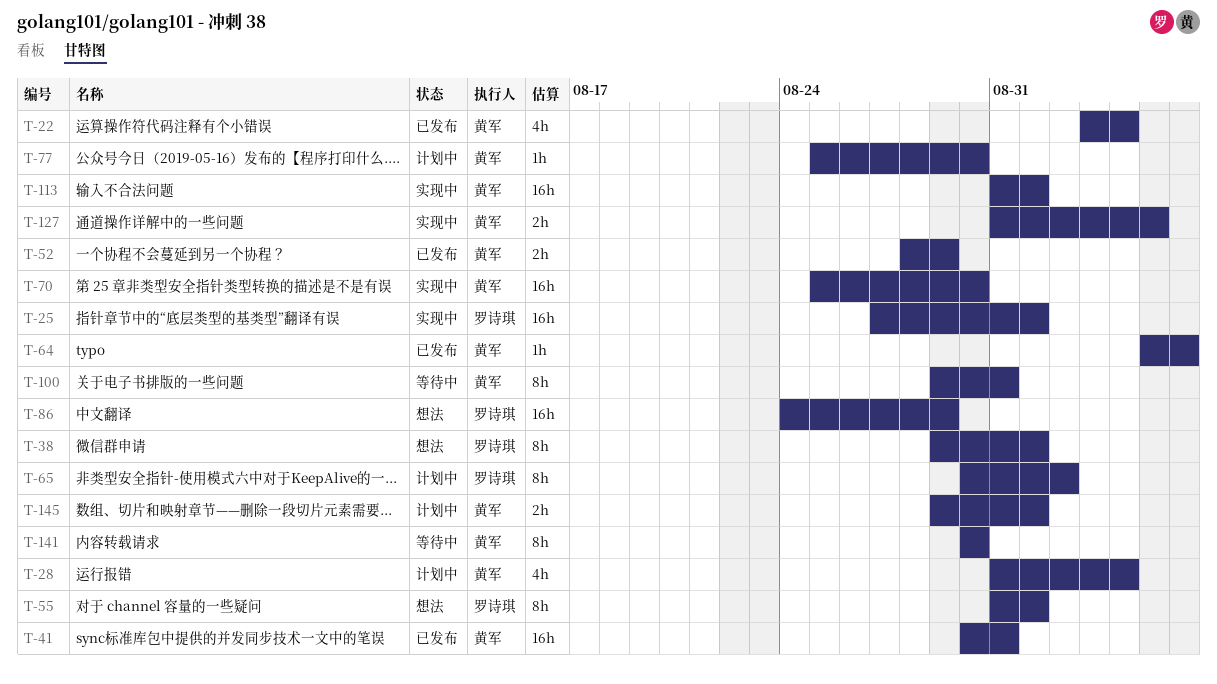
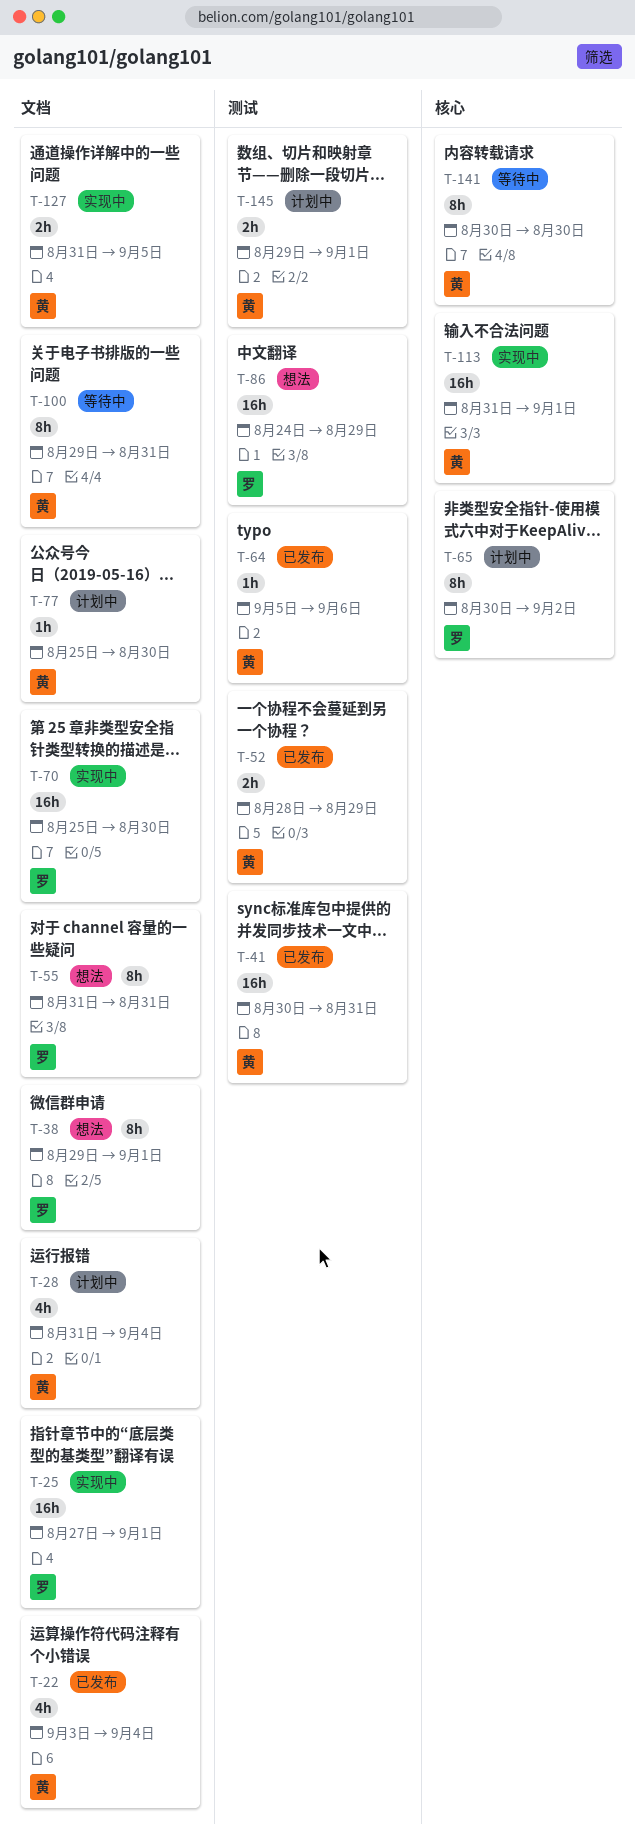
T-55, due: Sep 1 -> Aug 31
T-70, owner: 黄军 -> 罗诗琪

